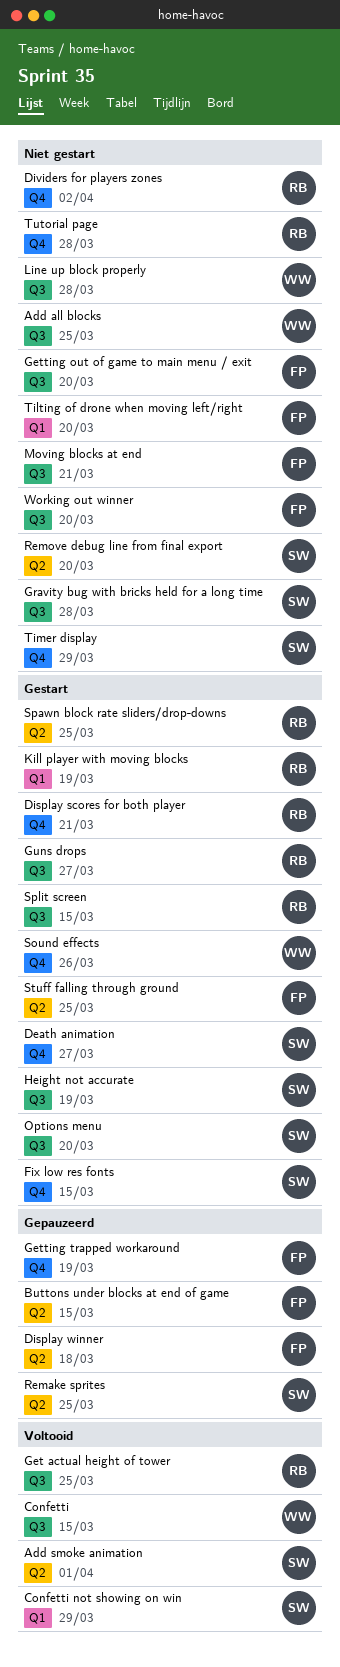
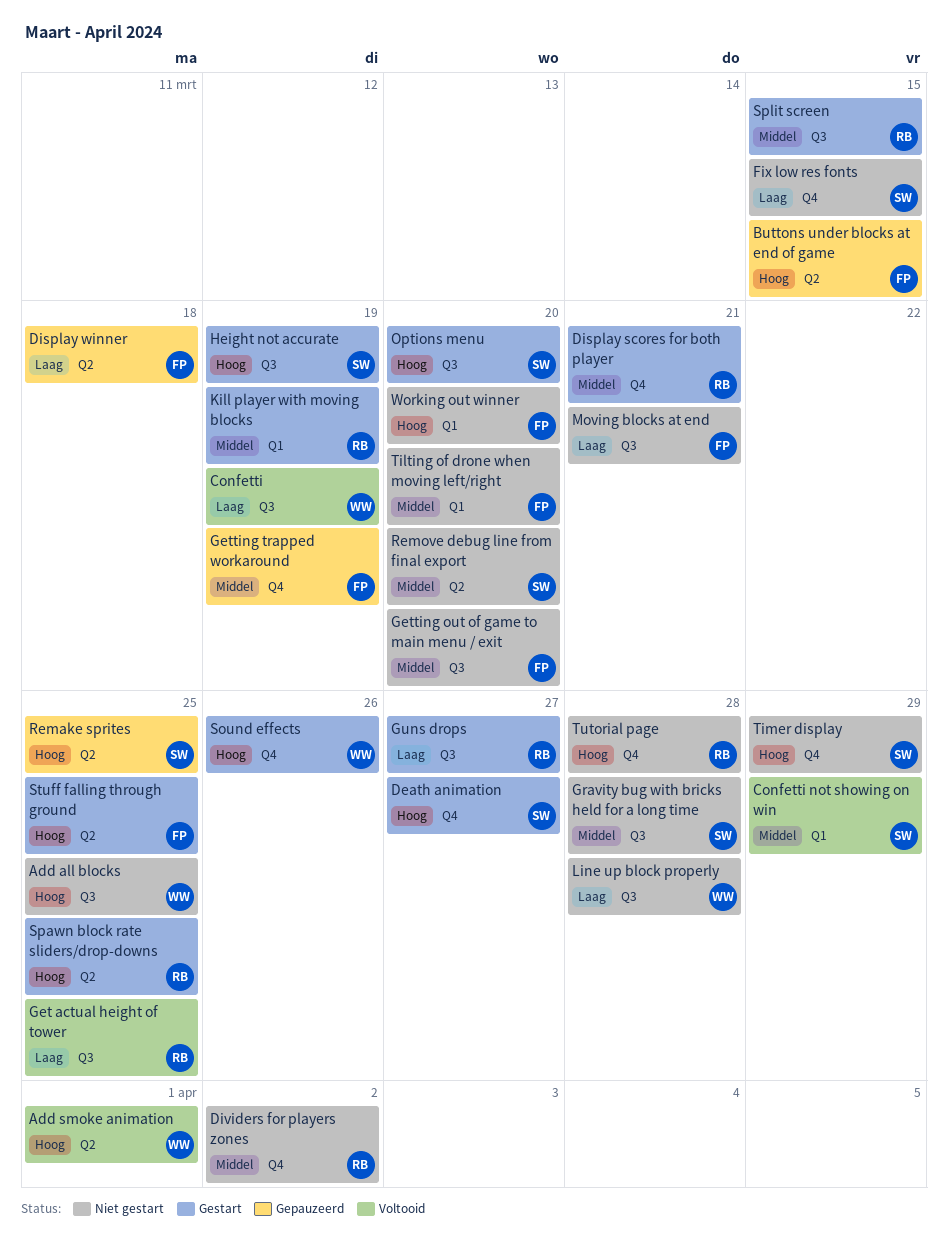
Add smoke animation, owner: SW -> WW
Confetti, due: Mar 15 -> Mar 19
Fix low res fonts, status: Gestart -> Niet gestart
Working out winner, label: Q3 -> Q1

